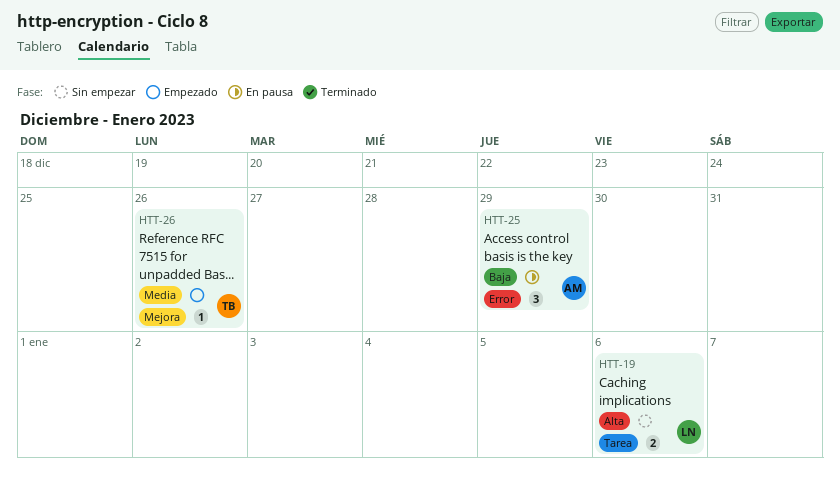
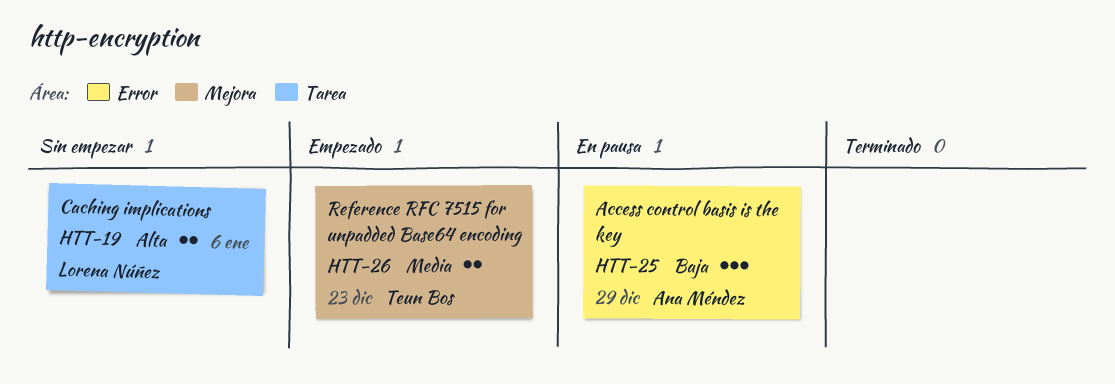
HTT-26, estimate: 1 -> 2
HTT-26, due: Dec 26 -> Dec 23

